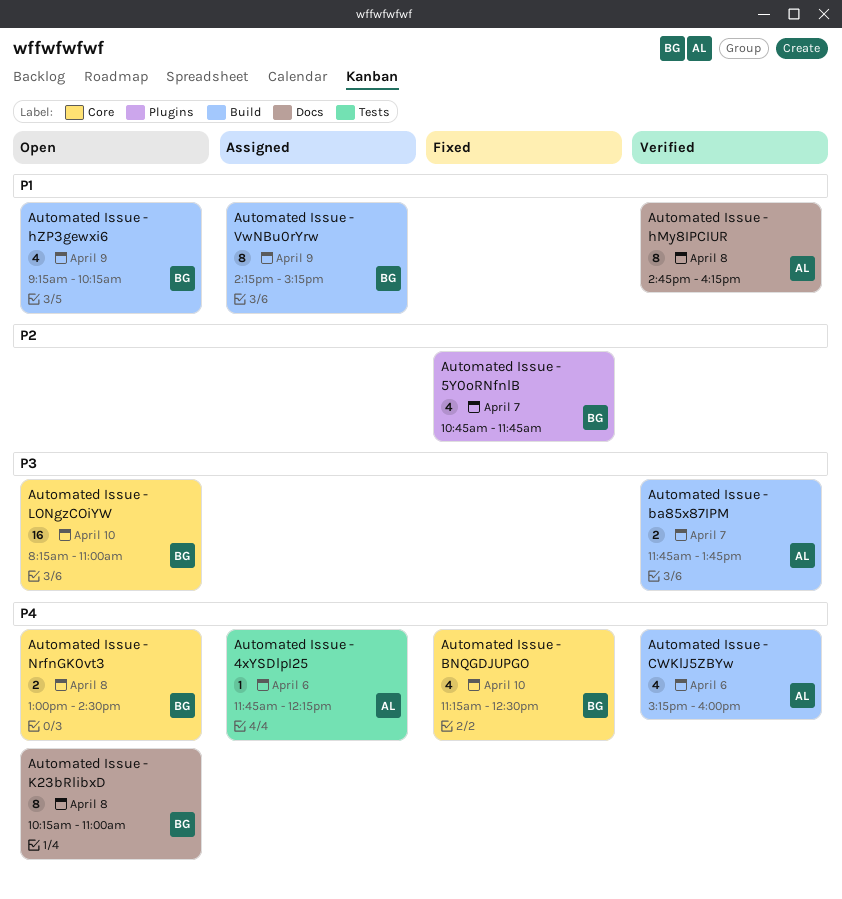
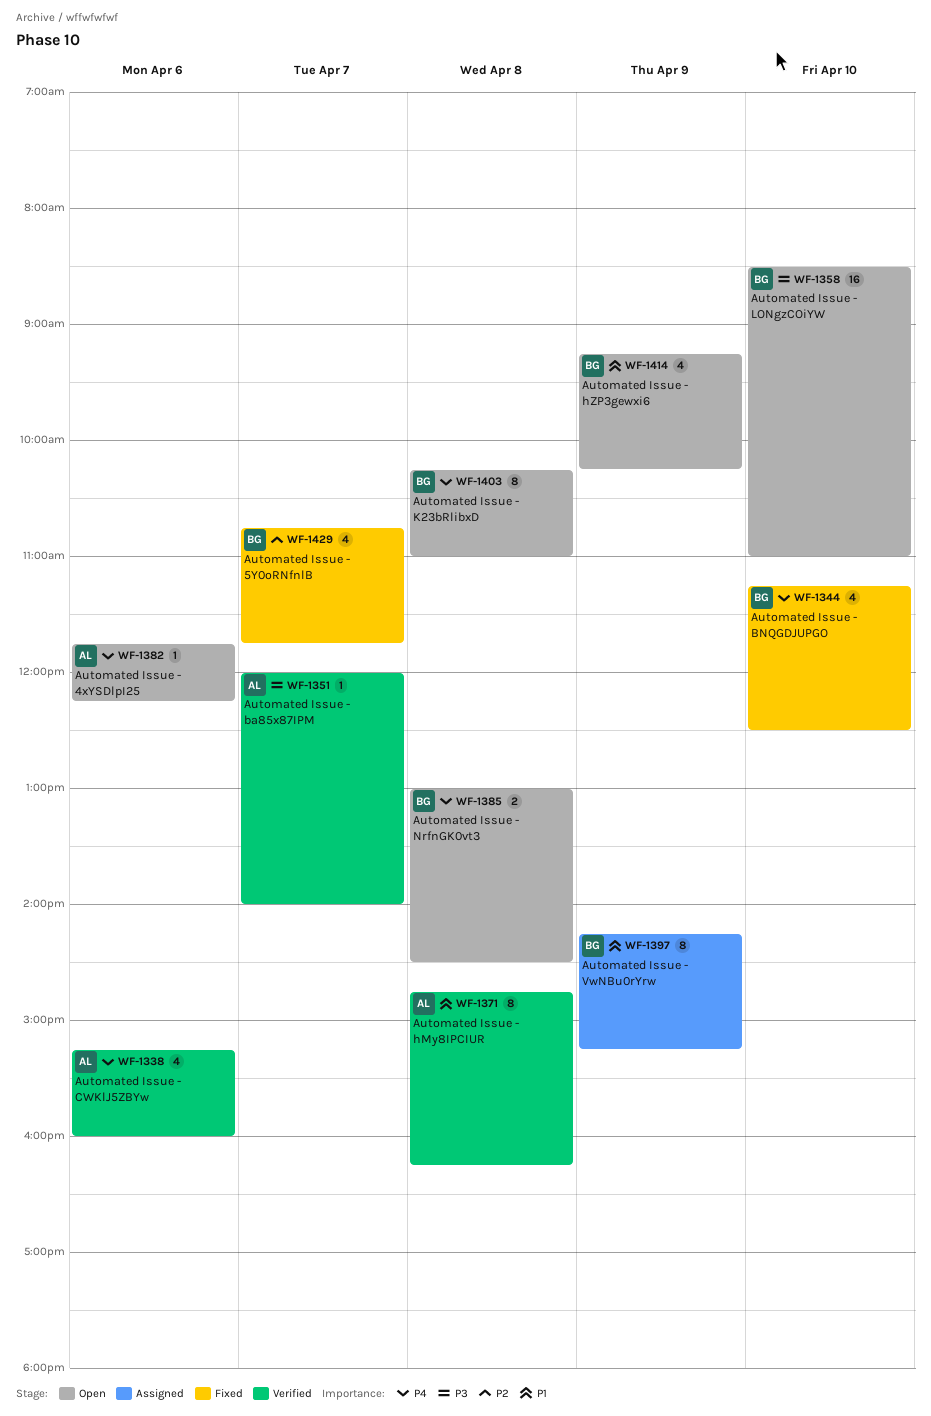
Automated Issue - 4xYSDlpI25, status: Assigned -> Open
Automated Issue - ba85x87IPM, estimate: 2 -> 1
Automated Issue - ba85x87IPM, begins: 11:45 -> 12:00
Automated Issue - ba85x87IPM, ends: 13:45 -> 14:00
Automated Issue - LONgzCOiYW, begins: 08:15 -> 08:30

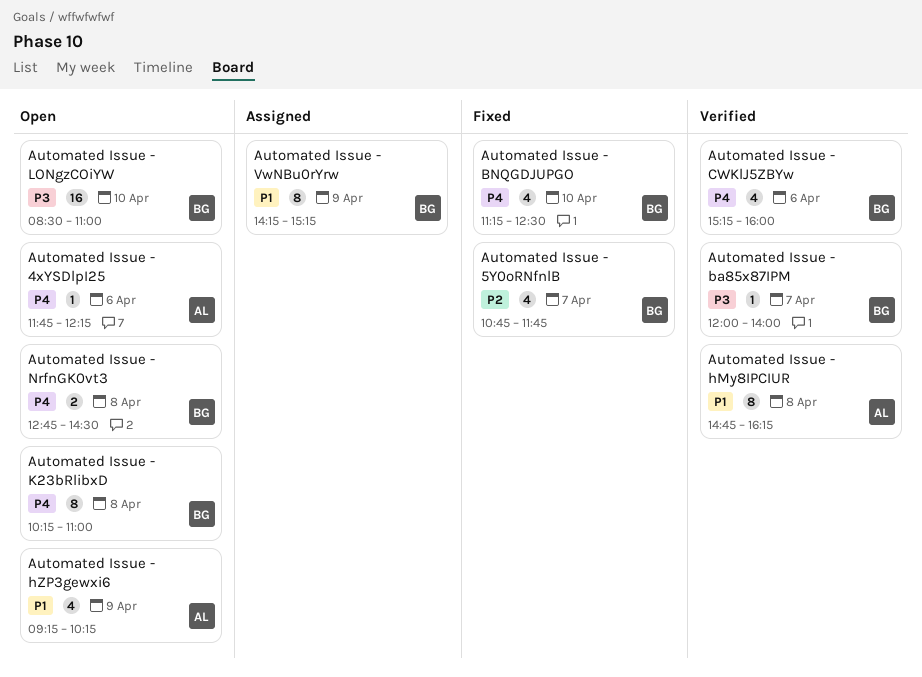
Automated Issue - ba85x87IPM, owner: AL -> BG
Automated Issue - CWKlJ5ZBYw, owner: AL -> BG
Automated Issue - hZP3gewxi6, owner: BG -> AL
Automated Issue - NrfnGK0vt3, begins: 13:00 -> 12:45

